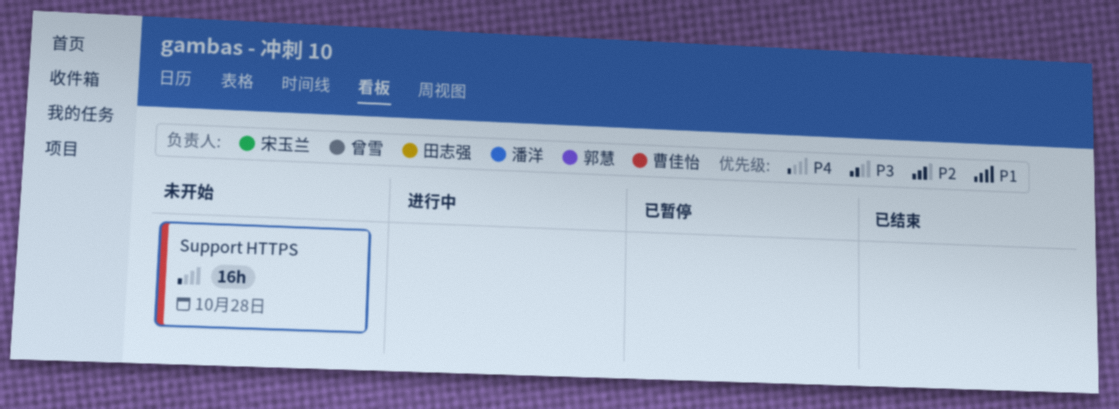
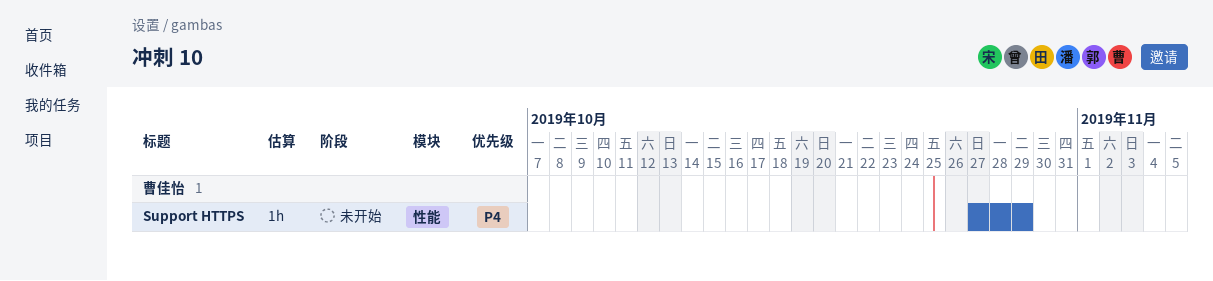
Support HTTPS, estimate: 16h -> 1h
Support HTTPS, due: Oct 28 -> Oct 29

